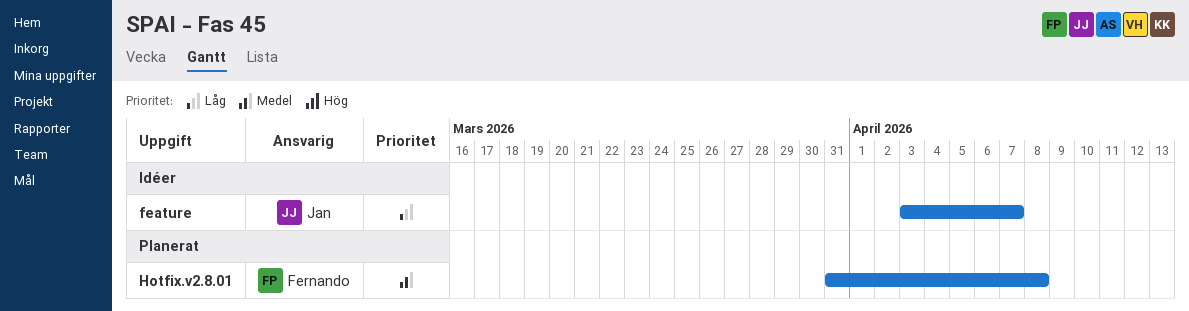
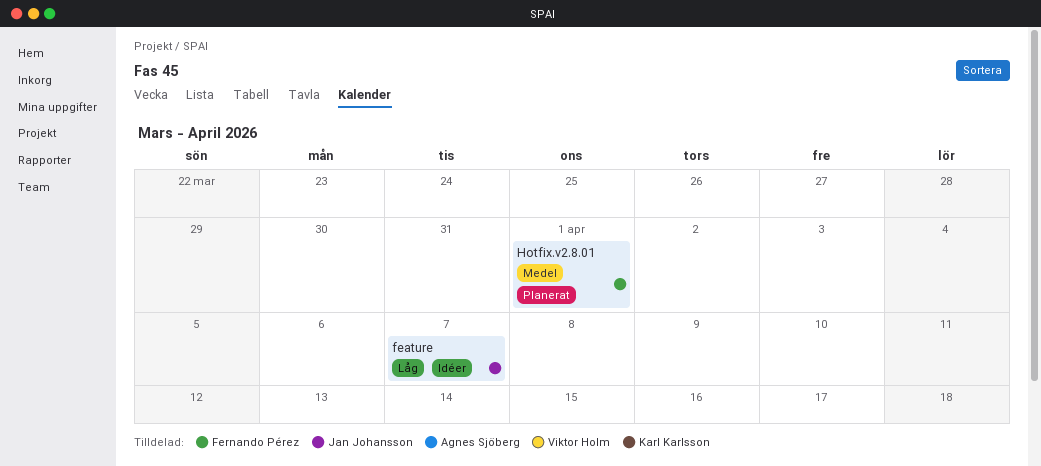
Hotfix.v2.8.01, due: Apr 8 -> Apr 1

